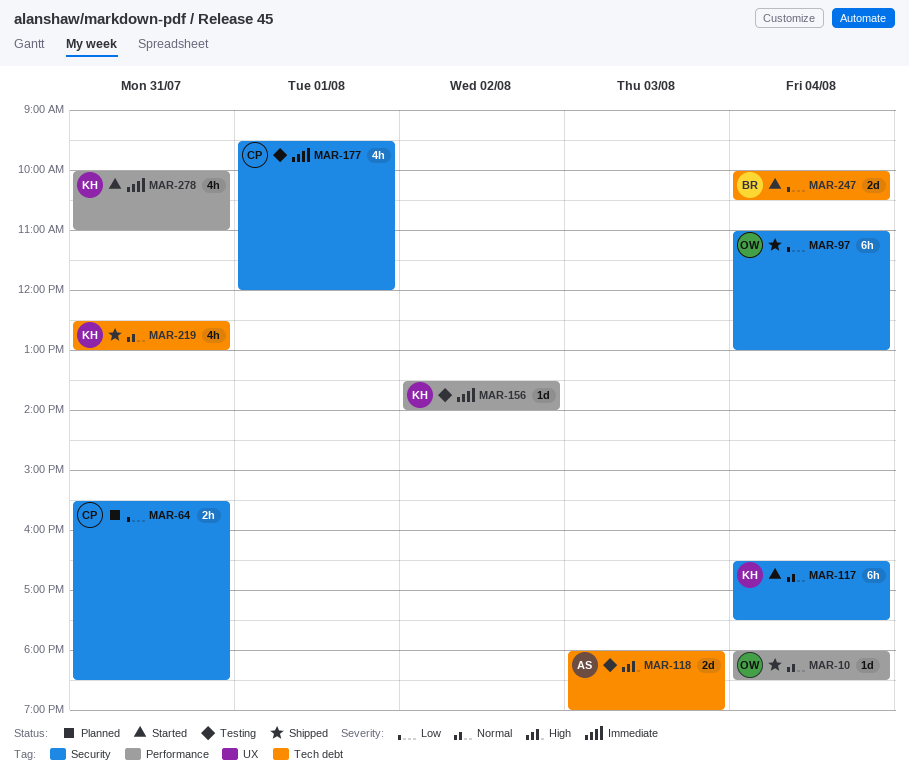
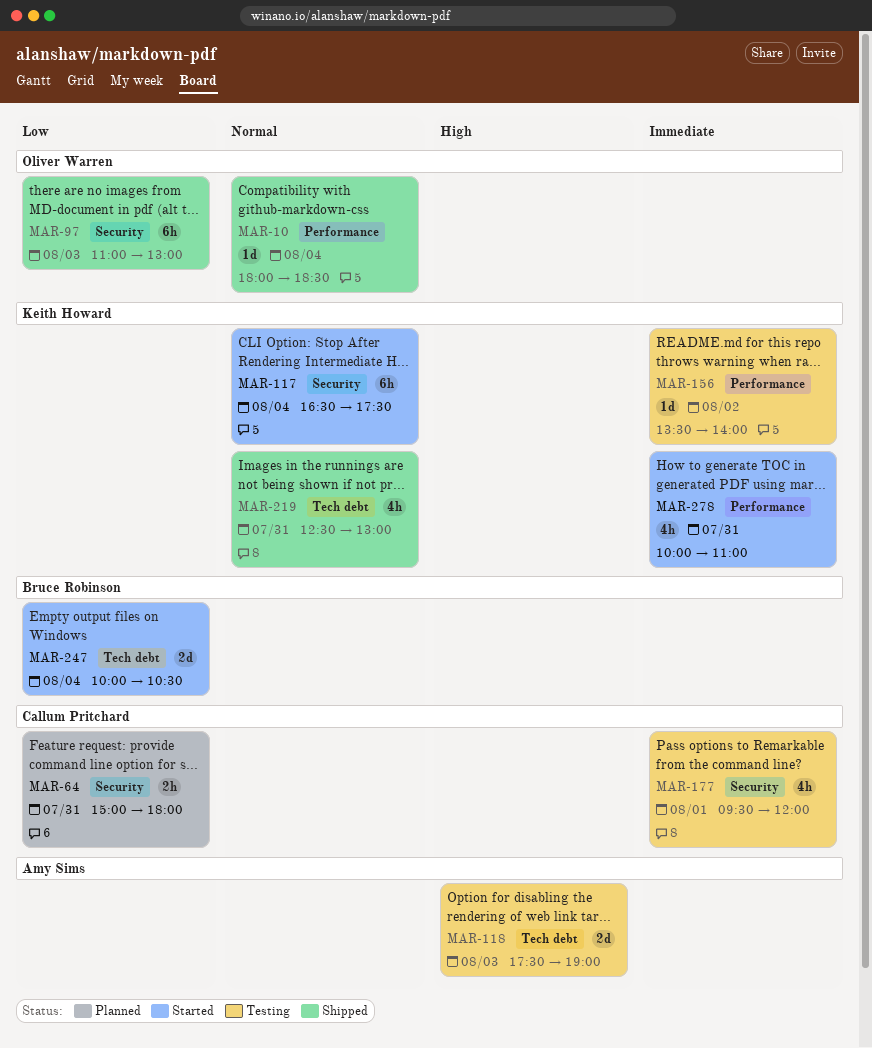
MAR-64, begins: 15:30 -> 15:00
MAR-64, ends: 18:30 -> 18:00
MAR-97, day: Aug 4 -> Aug 3
MAR-118, begins: 18:00 -> 17:30

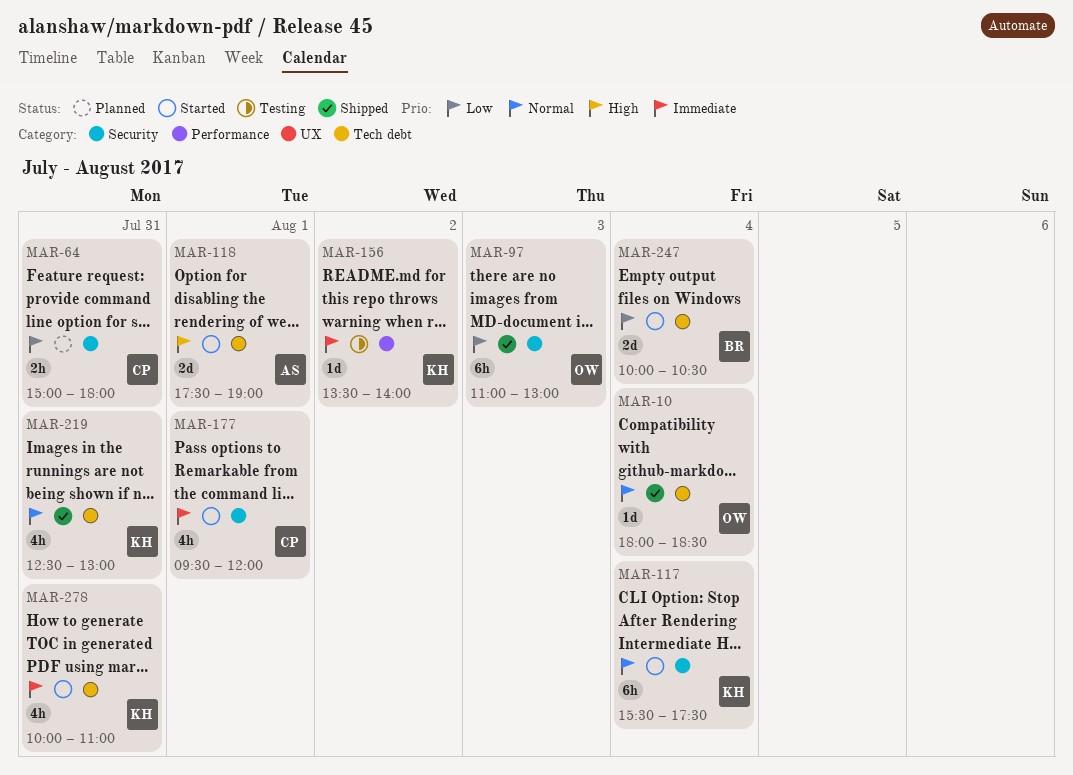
MAR-10, label: Performance -> Tech debt
MAR-117, begins: 16:30 -> 15:30
MAR-118, status: Testing -> Started
MAR-118, day: Aug 3 -> Aug 1
MAR-177, status: Testing -> Started
MAR-278, label: Performance -> Tech debt

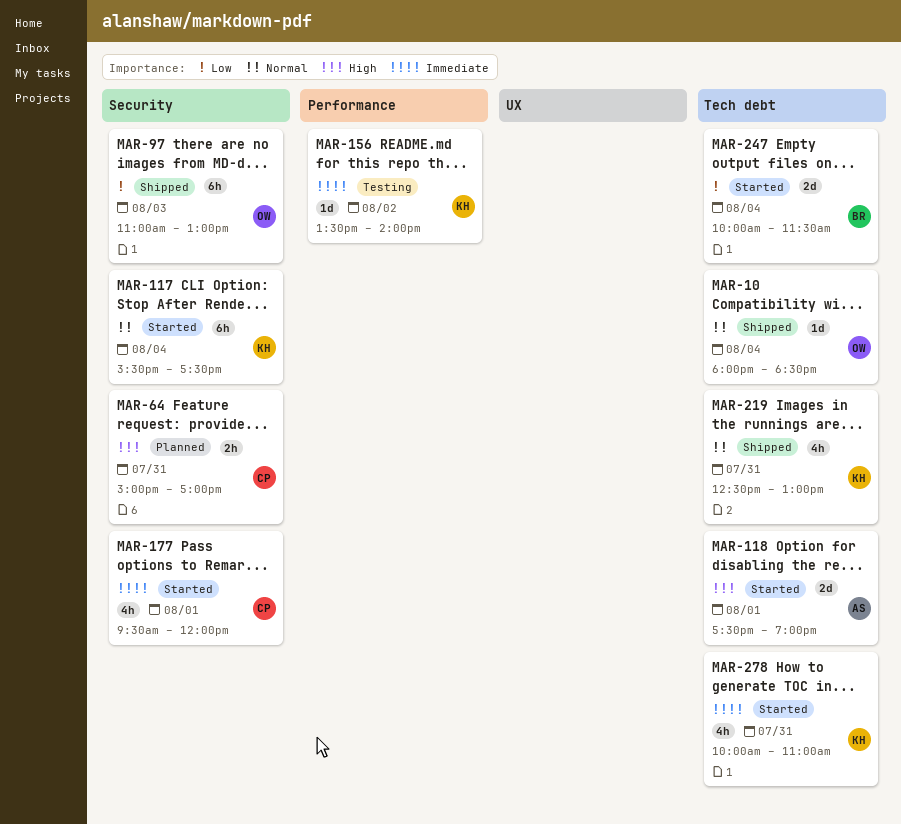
MAR-64, priority: Low -> High
MAR-64, ends: 18:00 -> 17:00
MAR-247, ends: 10:30 -> 11:30

